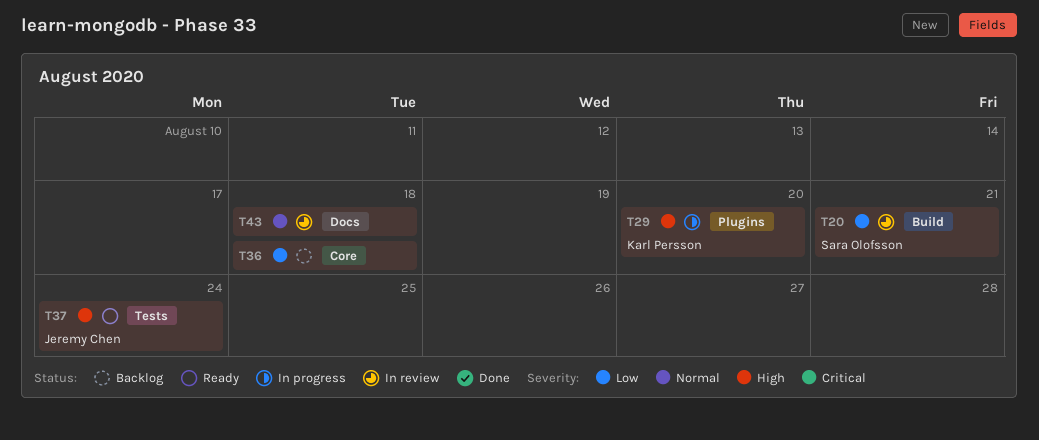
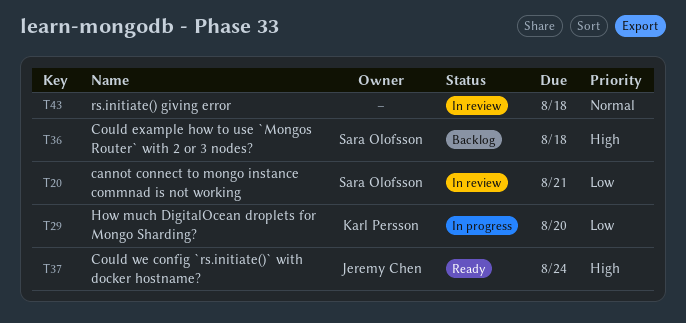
T29, priority: High -> Low
T36, owner: none -> Sara Olofsson
T36, priority: Low -> High

